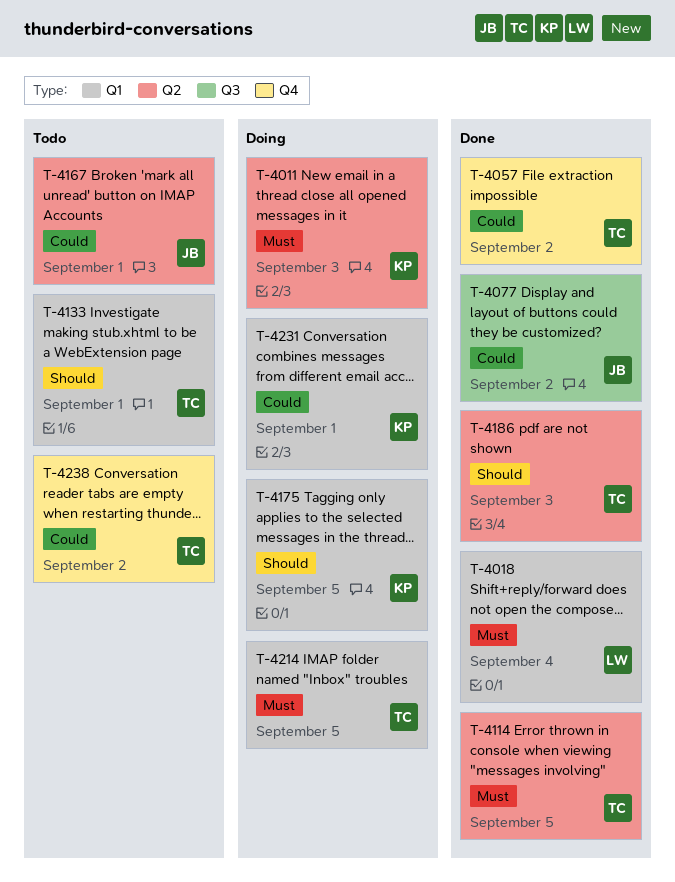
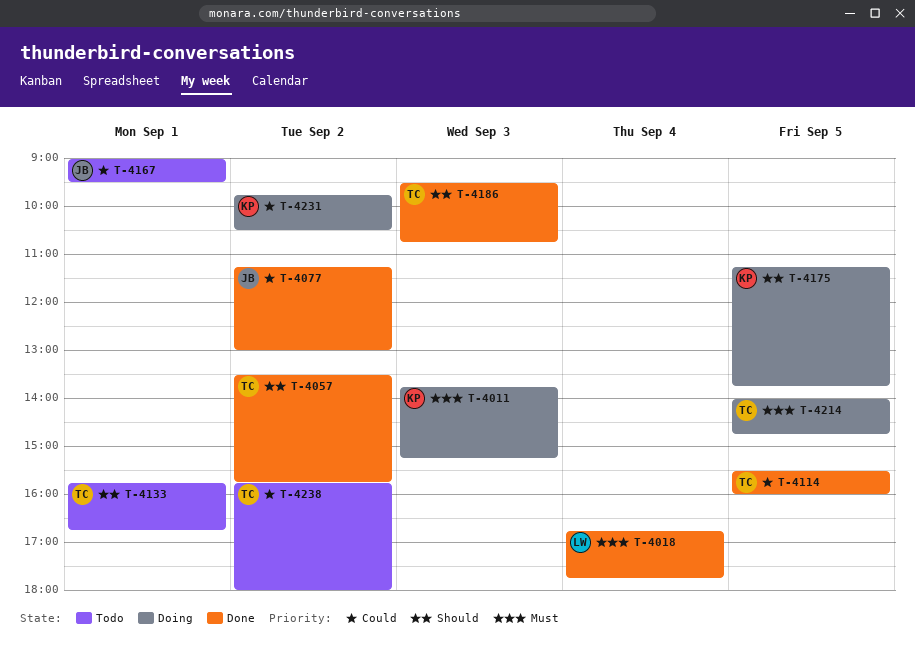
T-4057, priority: Could -> Should
T-4114, priority: Must -> Could
T-4231, day: Sep 1 -> Sep 2

